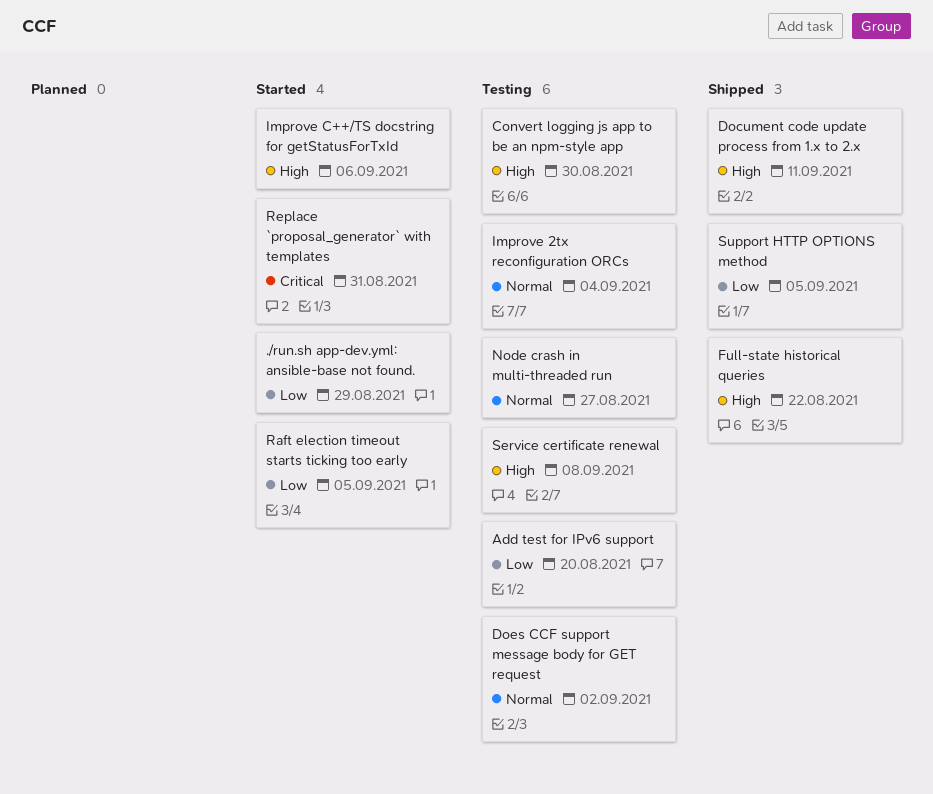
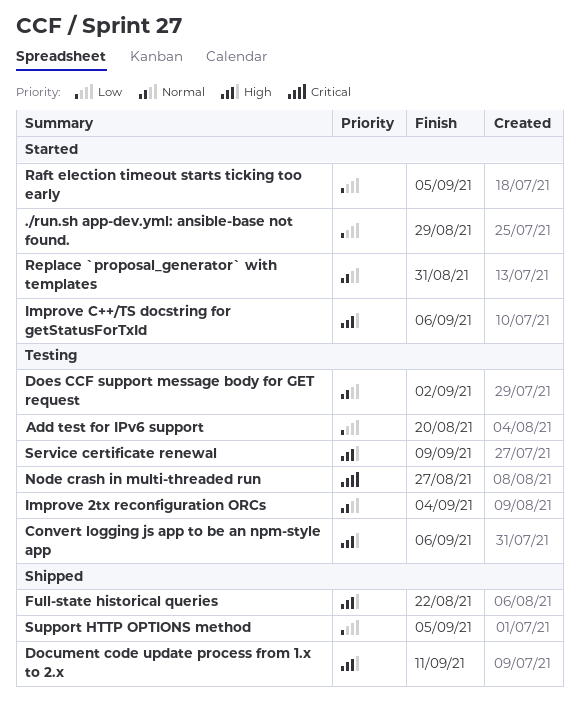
Convert logging js app to be an npm-style app, due: Aug 30 -> Sep 6
Node crash in multi-threaded run, priority: Normal -> Critical
Replace `proposal_generator` with templates, priority: Critical -> Normal
Service certificate renewal, due: Sep 8 -> Sep 9

